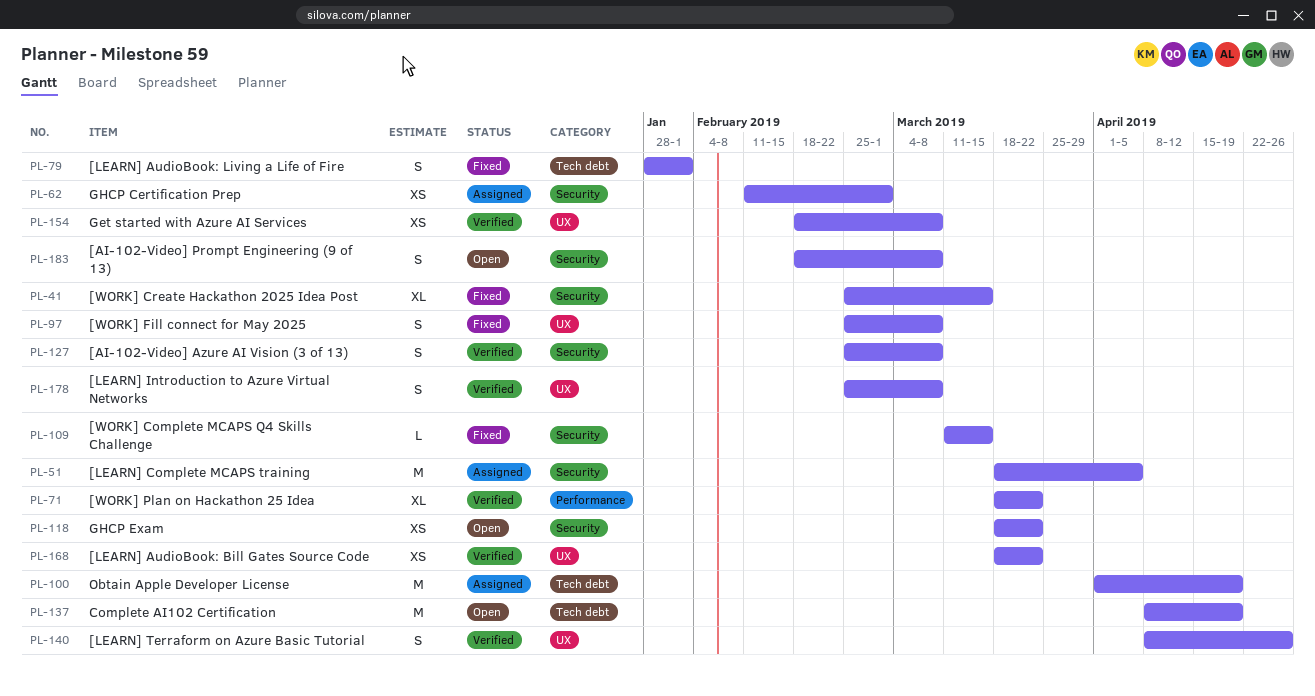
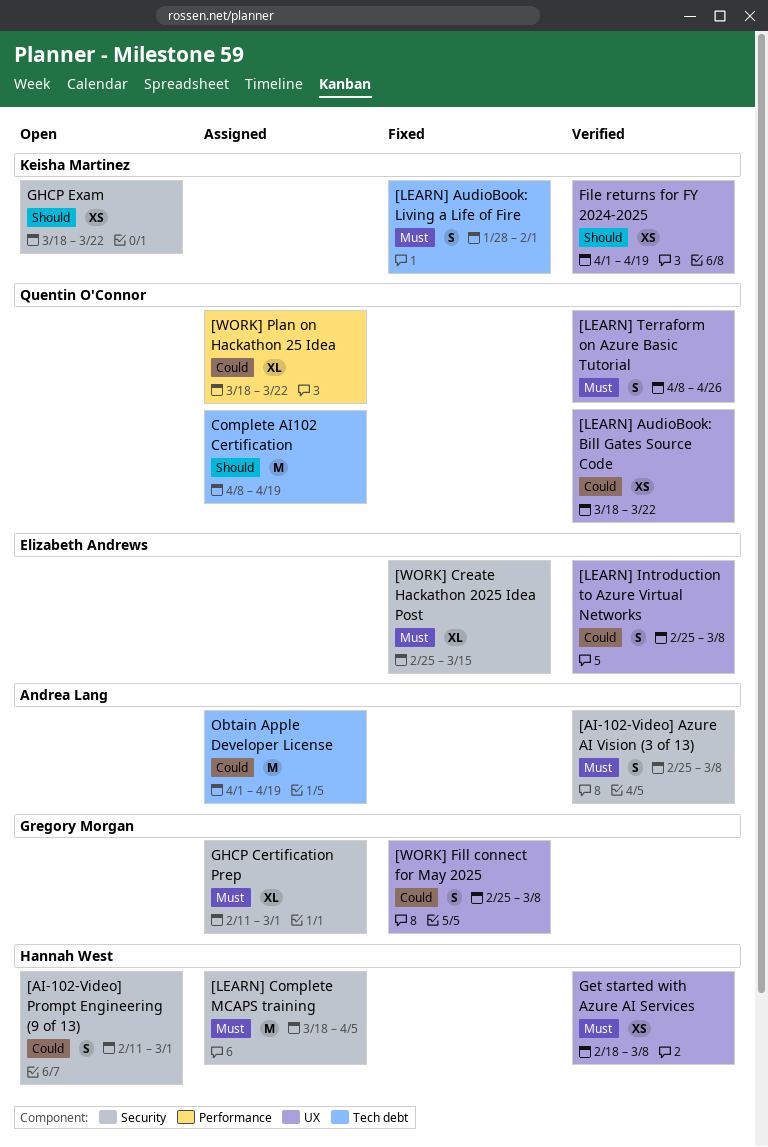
[AI-102-Video] Prompt Engineering (9 of 13), start: Feb 18 -> Feb 11
[AI-102-Video] Prompt Engineering (9 of 13), due: Mar 8 -> Mar 1
[WORK] Complete MCAPS Q4 Skills Challenge: present -> none
[WORK] Plan on Hackathon 25 Idea, status: Verified -> Assigned
Complete AI102 Certification, status: Open -> Assigned
File returns for FY 2024-2025: none -> present
GHCP Certification Prep, estimate: XS -> XL

